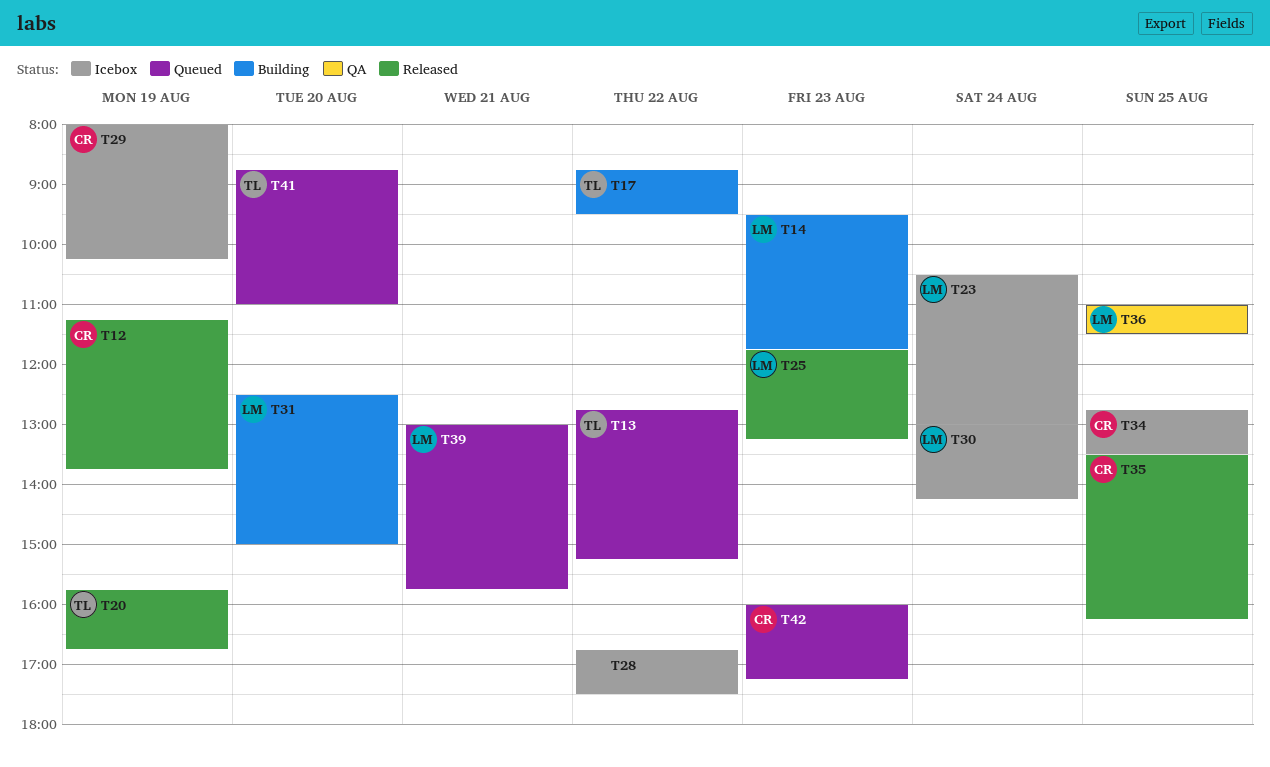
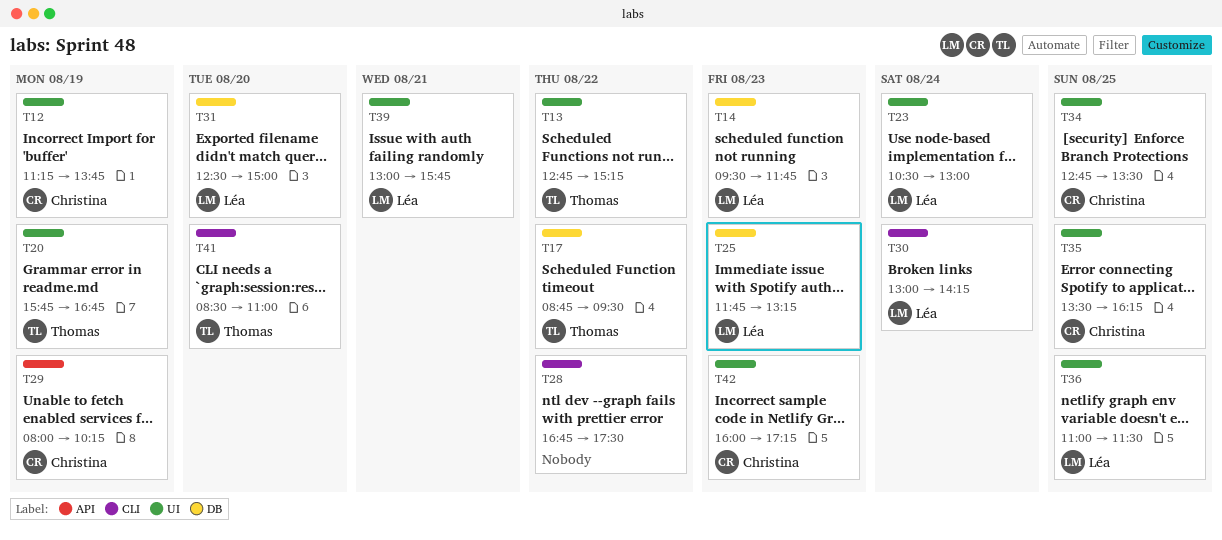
T41, begins: 08:45 -> 08:30

